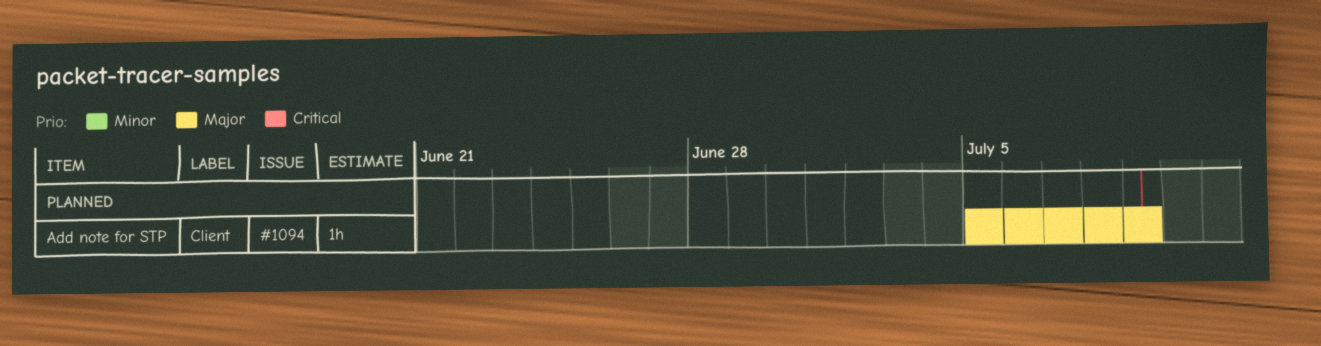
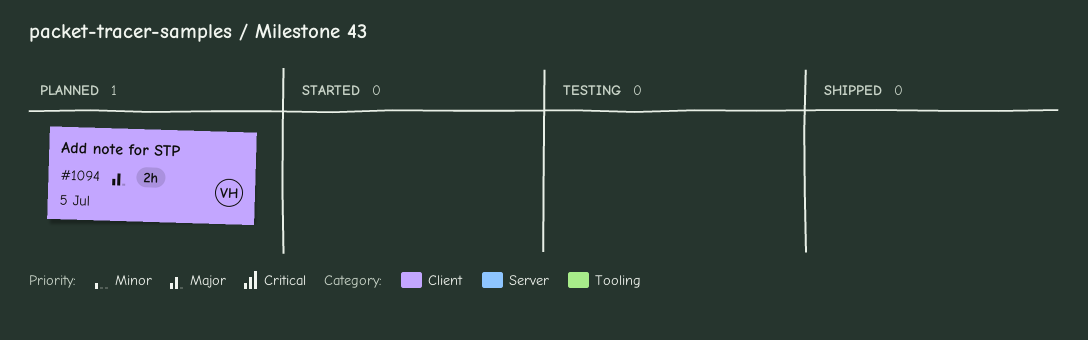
#1094, estimate: 1h -> 2h
#1094, due: Jul 9 -> Jul 5

